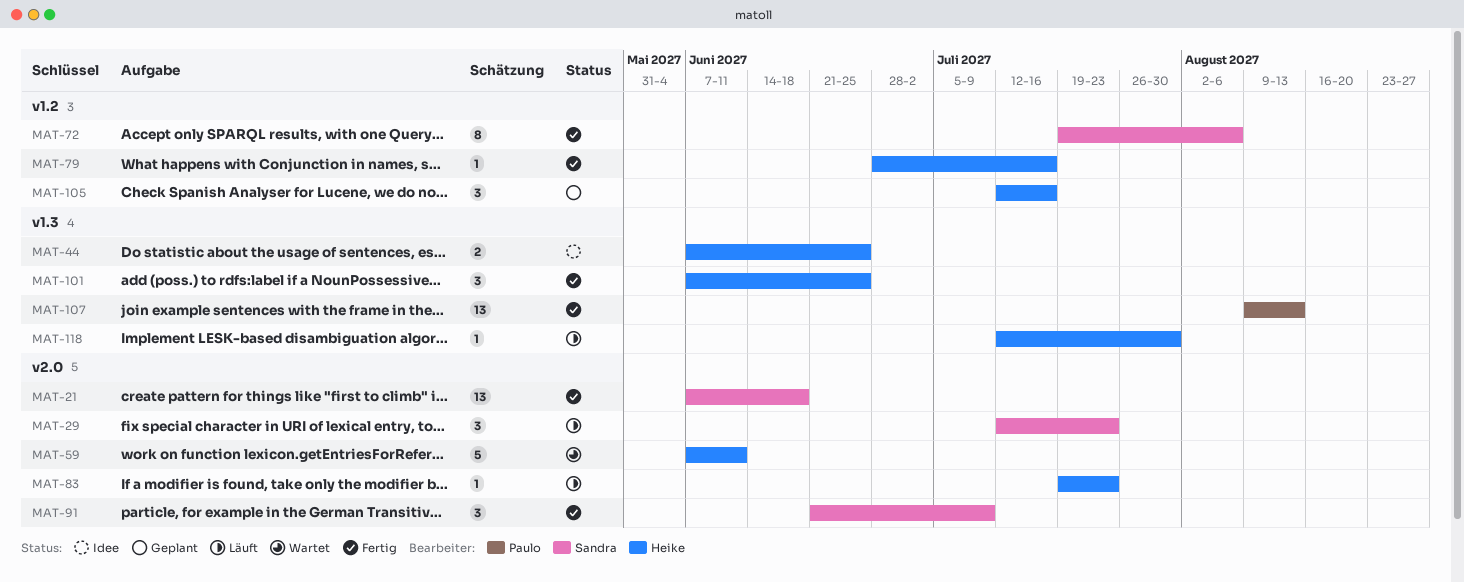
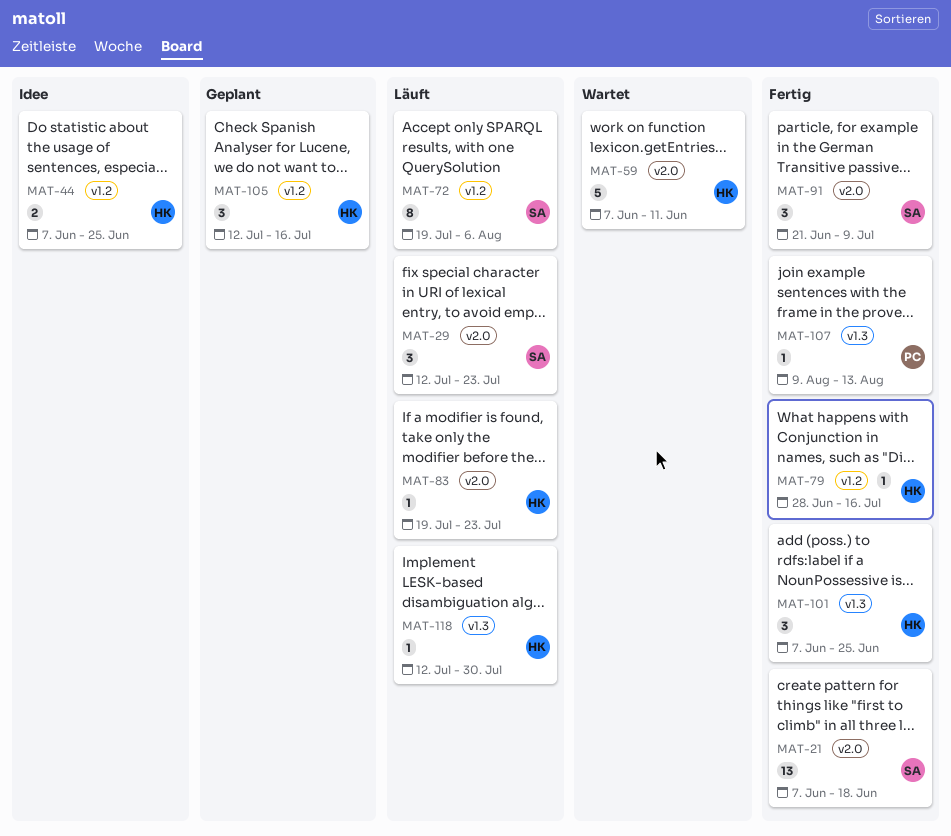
MAT-44, label: v1.3 -> v1.2
MAT-72, status: Fertig -> Läuft
MAT-107, estimate: 13 -> 1

